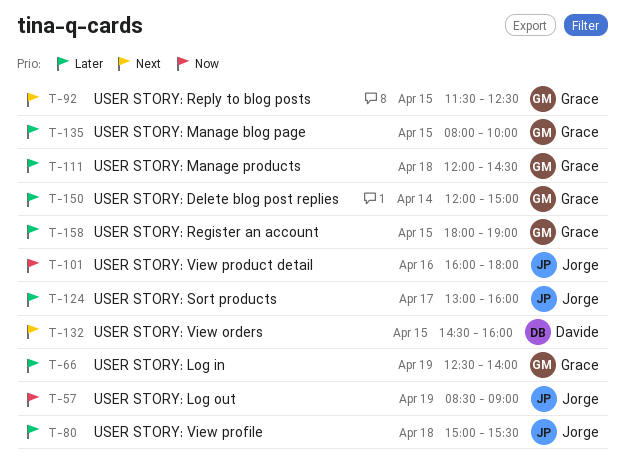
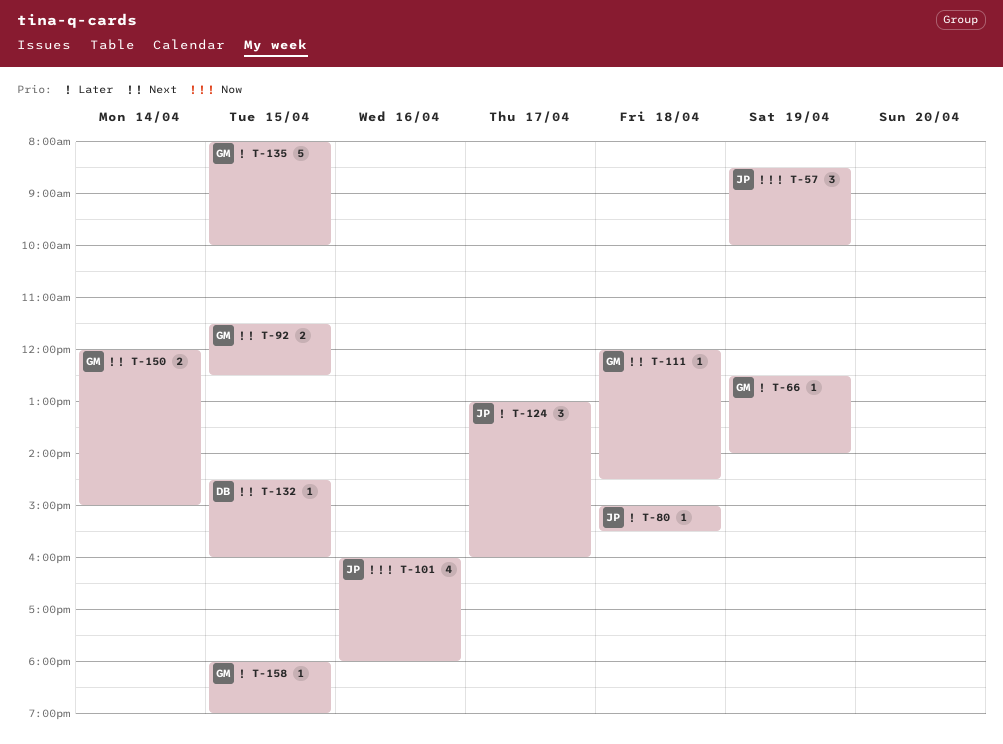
T-57, ends: 09:00 -> 10:00
T-111, priority: Later -> Next
T-150, priority: Later -> Next

